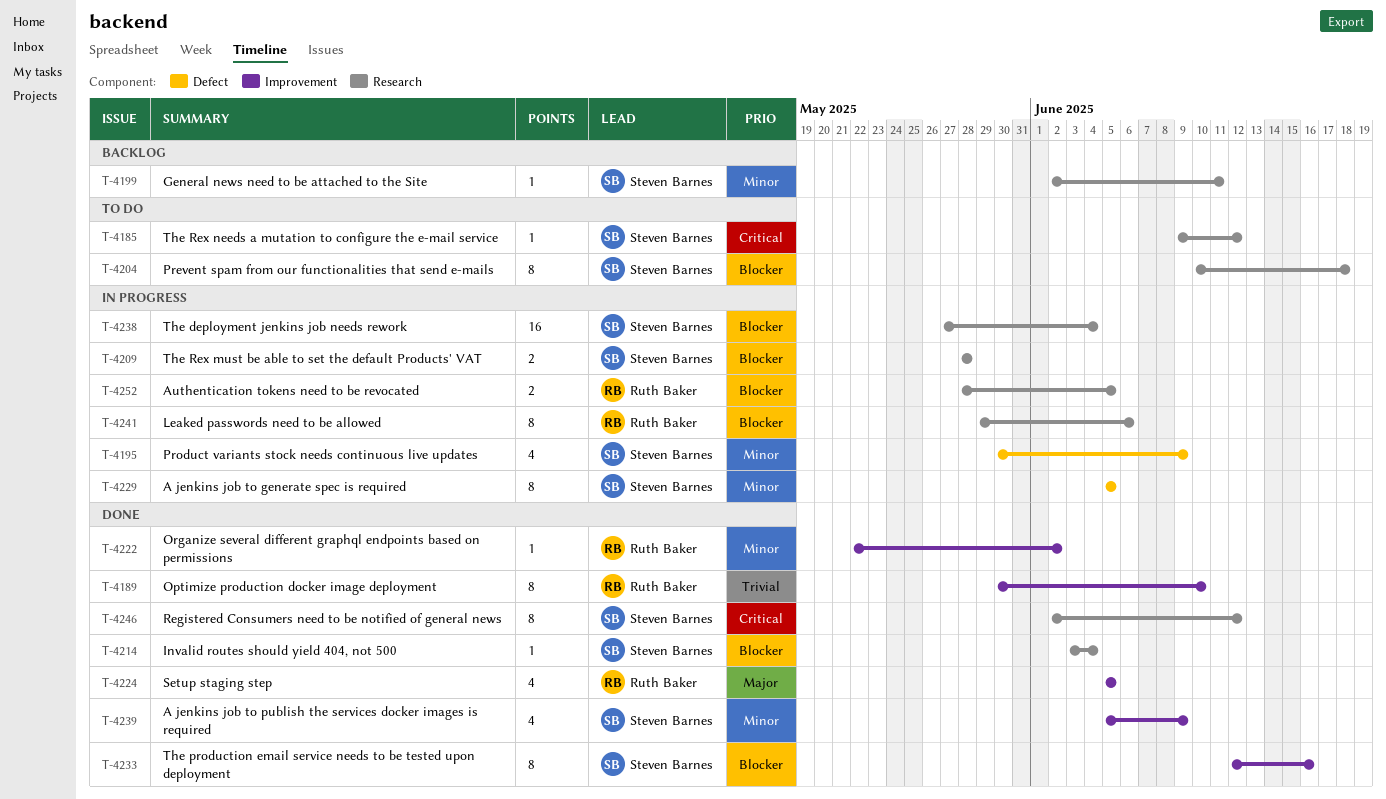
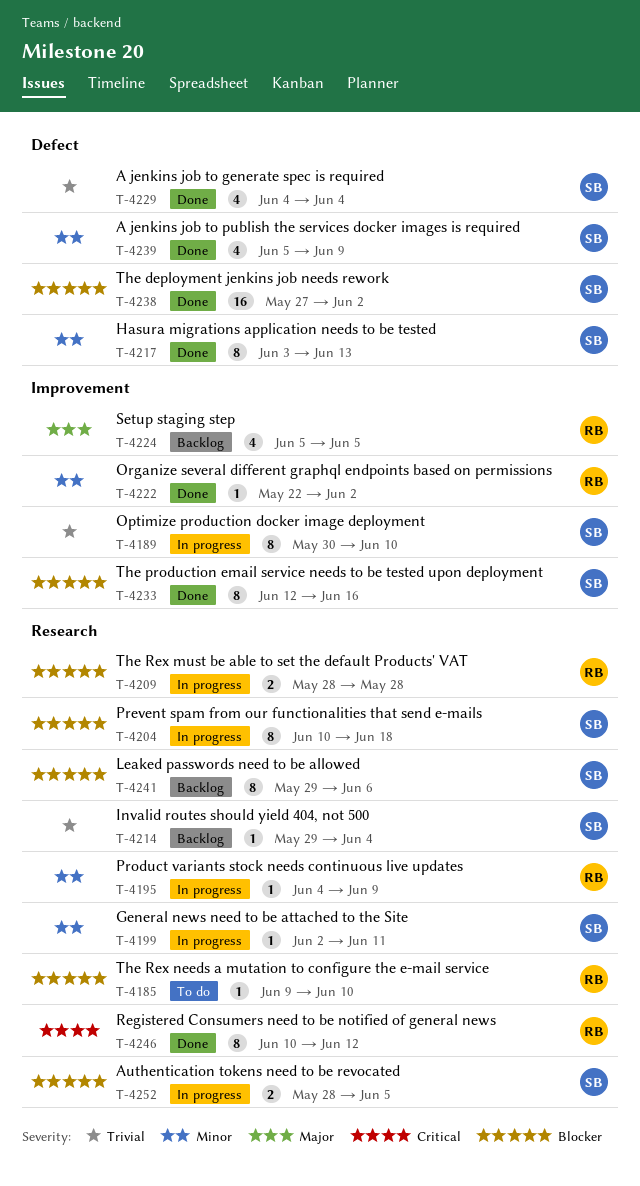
T-4185, owner: Steven Barnes -> Ruth Baker
T-4185, priority: Critical -> Blocker
T-4185, due: Jun 12 -> Jun 10
T-4189, status: Done -> In progress
T-4189, owner: Ruth Baker -> Steven Barnes
T-4195, owner: Steven Barnes -> Ruth Baker
T-4195, label: Defect -> Research
T-4195, estimate: 4 -> 1
T-4195, start: May 30 -> Jun 4
T-4199, status: Backlog -> In progress
T-4204, status: To do -> In progress
T-4209, owner: Steven Barnes -> Ruth Baker
T-4214, status: Done -> Backlog
T-4214, priority: Blocker -> Trivial
T-4214, start: Jun 3 -> May 29
T-4217: none -> present
T-4224, status: Done -> Backlog
T-4229, status: In progress -> Done
T-4229, priority: Minor -> Trivial
T-4229, estimate: 8 -> 4
T-4229, start: Jun 5 -> Jun 4
T-4229, due: Jun 5 -> Jun 4
T-4238, status: In progress -> Done
T-4238, label: Research -> Defect
T-4238, due: Jun 4 -> Jun 2
T-4239, label: Improvement -> Defect
T-4241, status: In progress -> Backlog
T-4241, owner: Ruth Baker -> Steven Barnes
T-4246, owner: Steven Barnes -> Ruth Baker
T-4246, start: Jun 2 -> Jun 10
T-4252, owner: Ruth Baker -> Steven Barnes

